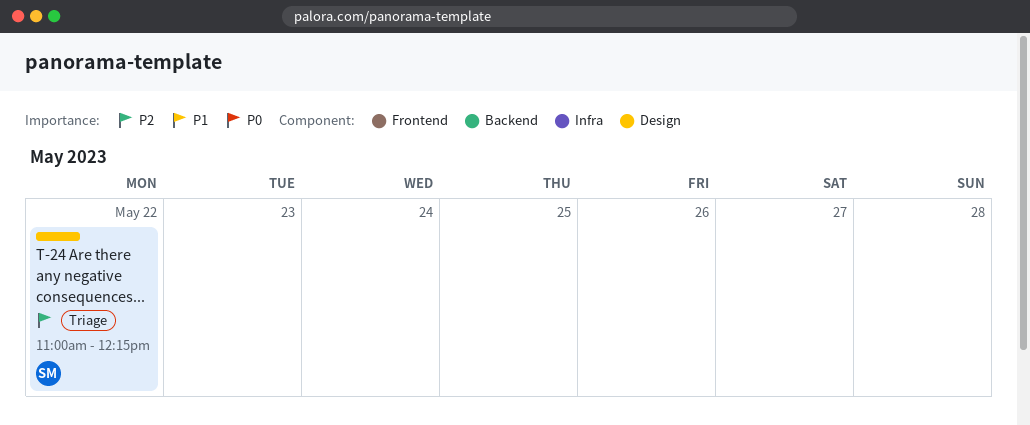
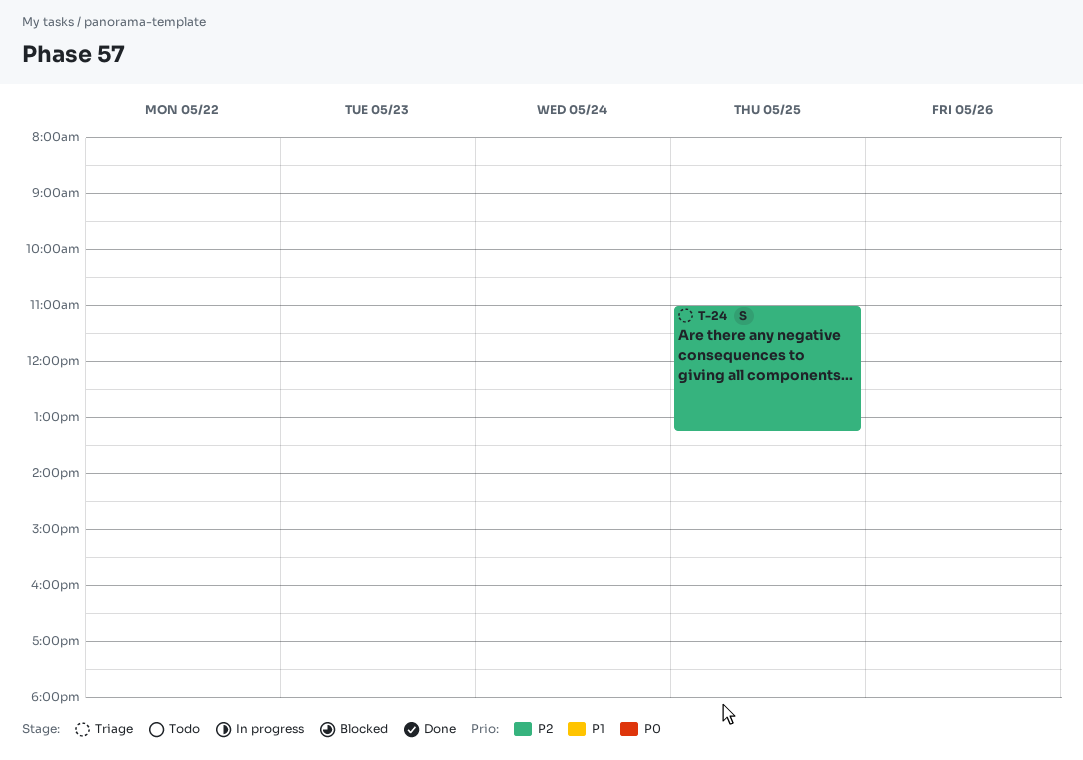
T-24, day: May 22 -> May 25
T-24, ends: 12:15 -> 13:15

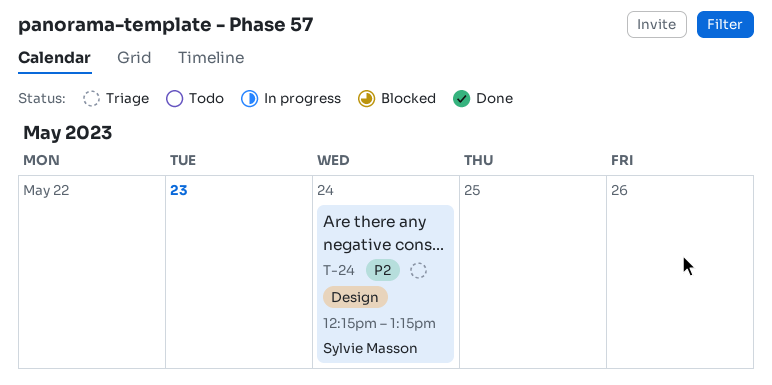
T-24, day: May 25 -> May 24
T-24, begins: 11:00 -> 12:15

